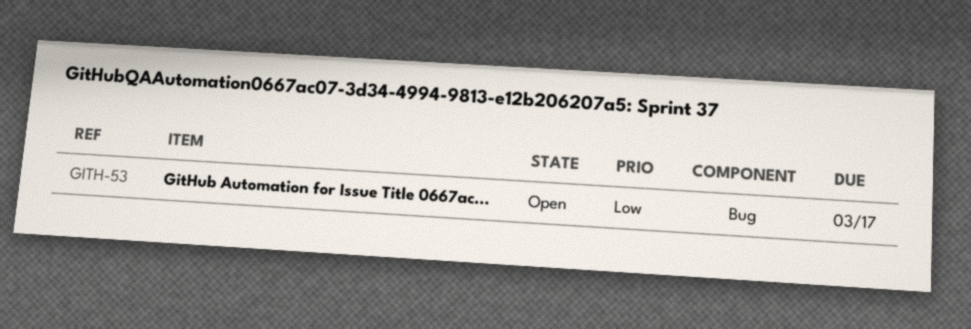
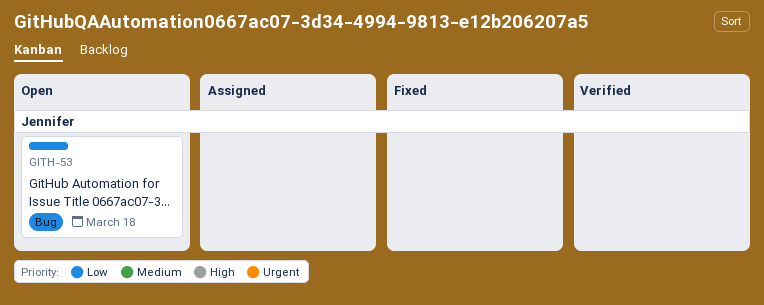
GITH-53, due: Mar 17 -> Mar 18

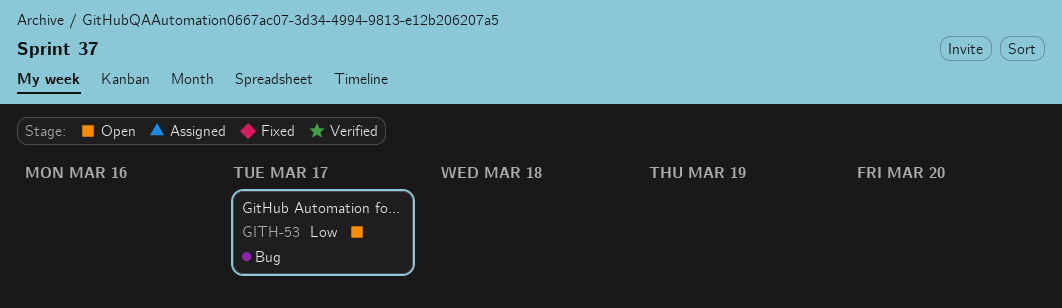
GITH-53, due: Mar 18 -> Mar 17

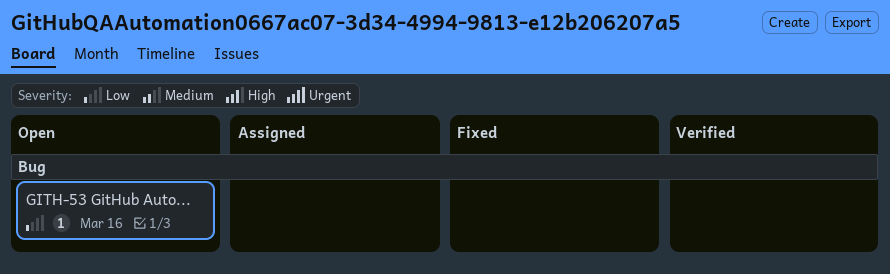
GITH-53, due: Mar 17 -> Mar 16

